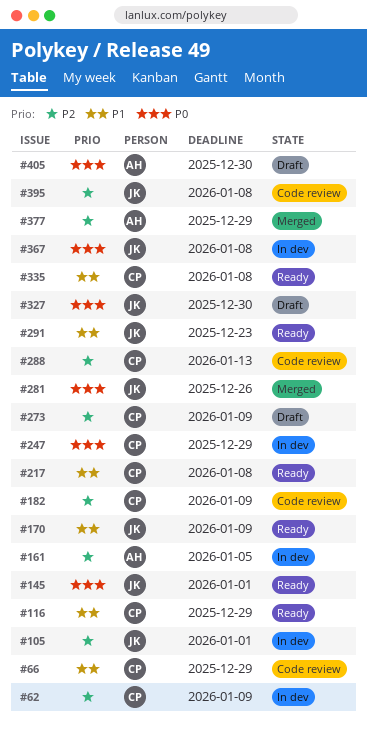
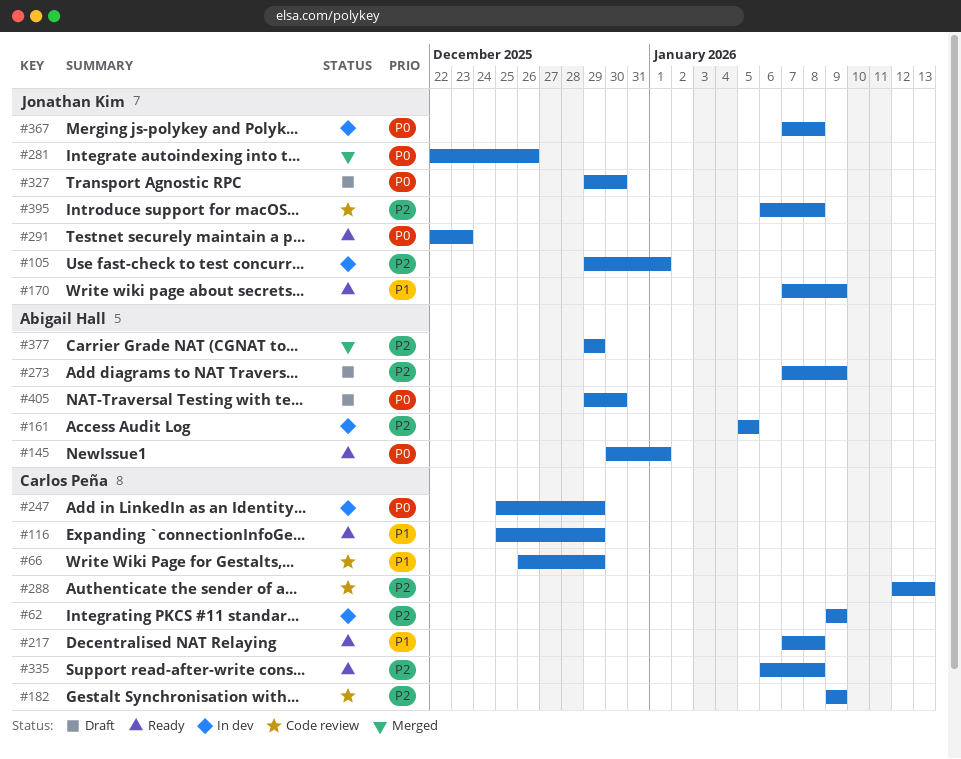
#145, owner: Jonathan Kim -> Abigail Hall
#273, owner: Carlos Peña -> Abigail Hall
#291, priority: P1 -> P0
#335, priority: P1 -> P2

